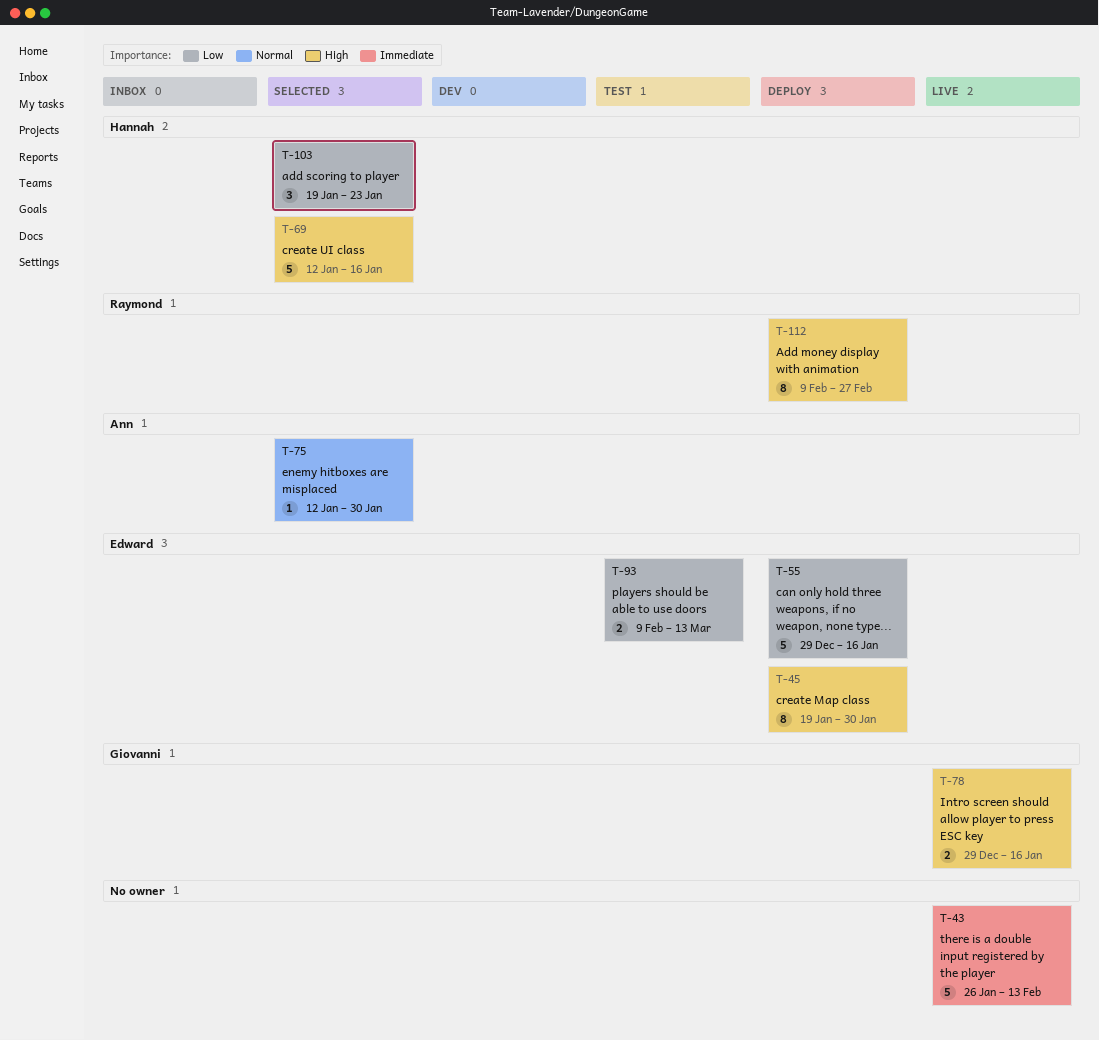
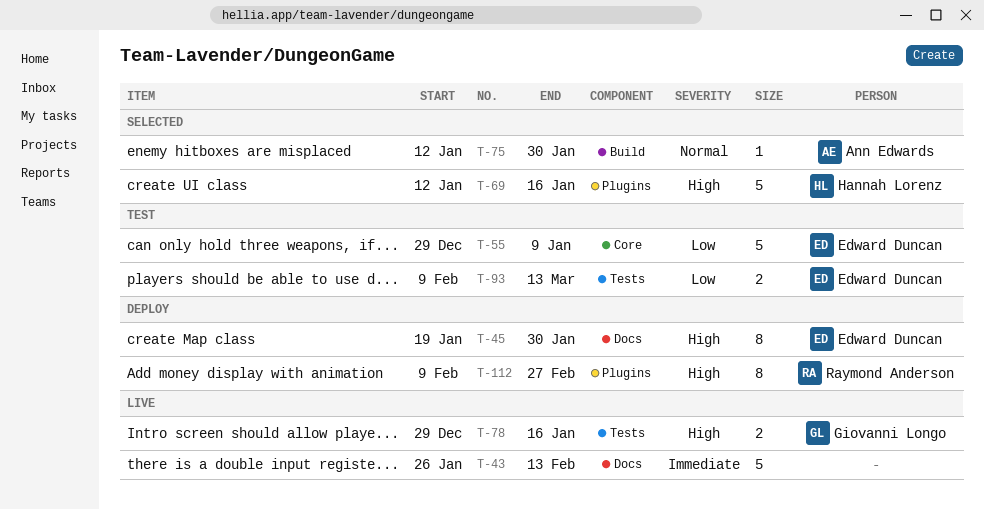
T-55, status: Deploy -> Test
T-55, due: Jan 16 -> Jan 9
T-103: present -> none

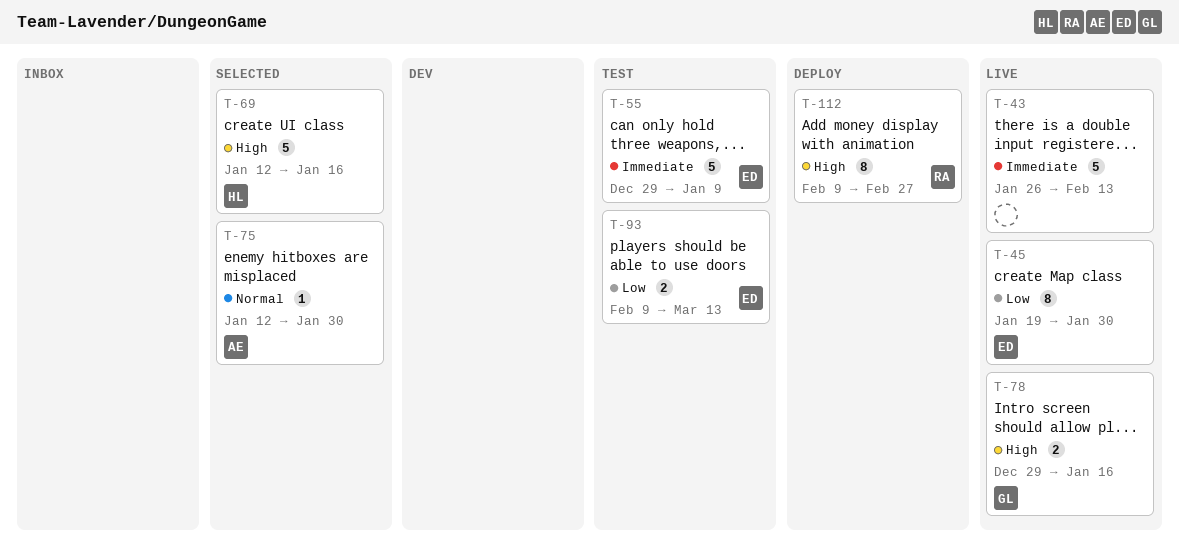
T-45, status: Deploy -> Live
T-45, priority: High -> Low
T-55, priority: Low -> Immediate

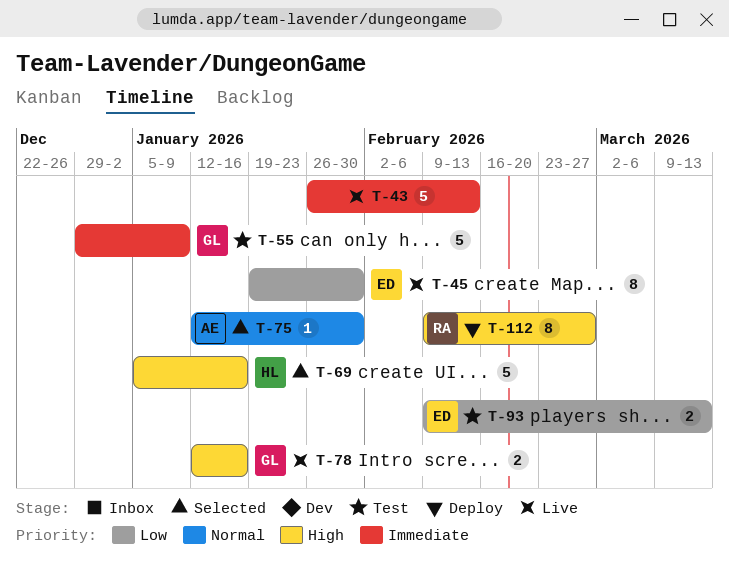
T-55, owner: ED -> GL
T-69, start: Jan 12 -> Jan 5
T-78, start: Dec 29 -> Jan 12

